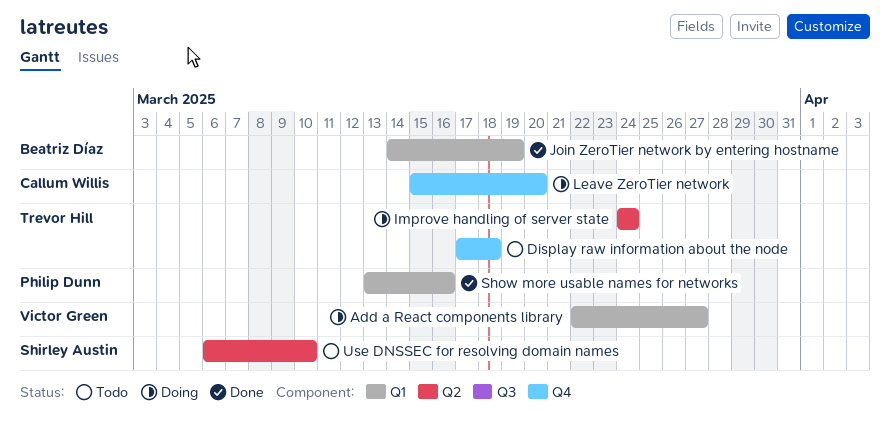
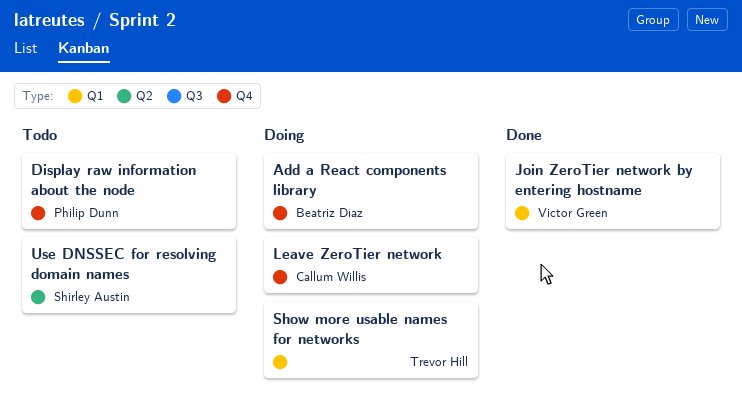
Add a React components library, owner: Victor Green -> Beatriz Díaz
Add a React components library, label: Q1 -> Q4
Display raw information about the node, owner: Trevor Hill -> Philip Dunn
Improve handling of server state: present -> none
Join ZeroTier network by entering hostname, owner: Beatriz Díaz -> Victor Green
Show more usable names for networks, status: Done -> Doing
Show more usable names for networks, owner: Philip Dunn -> Trevor Hill

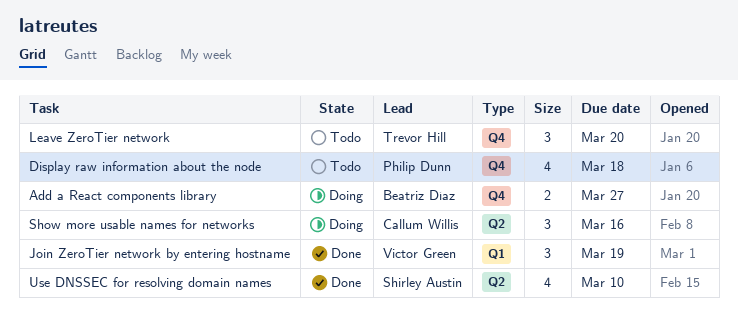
Leave ZeroTier network, status: Doing -> Todo
Leave ZeroTier network, owner: Callum Willis -> Trevor Hill
Show more usable names for networks, owner: Trevor Hill -> Callum Willis
Show more usable names for networks, label: Q1 -> Q2
Use DNSSEC for resolving domain names, status: Todo -> Done

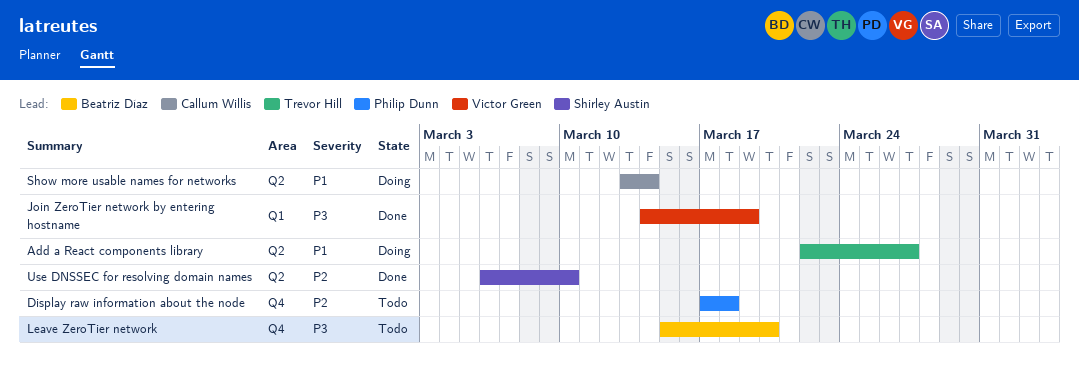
Add a React components library, owner: Beatriz Díaz -> Trevor Hill
Add a React components library, label: Q4 -> Q2
Leave ZeroTier network, owner: Trevor Hill -> Beatriz Díaz
Show more usable names for networks, due: Mar 16 -> Mar 14

